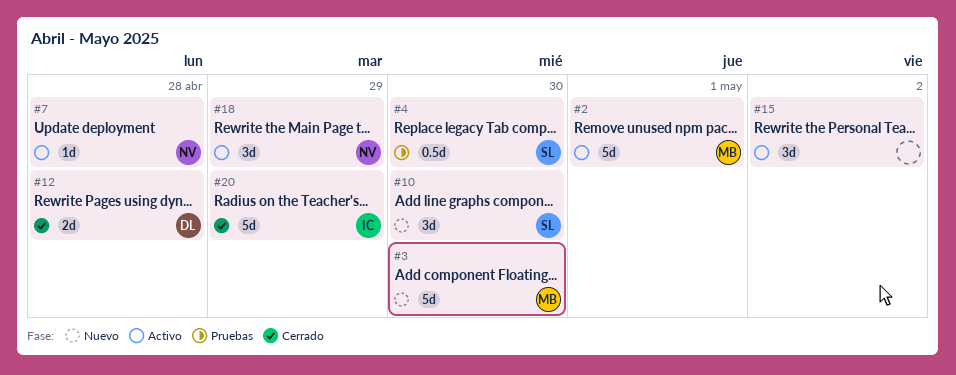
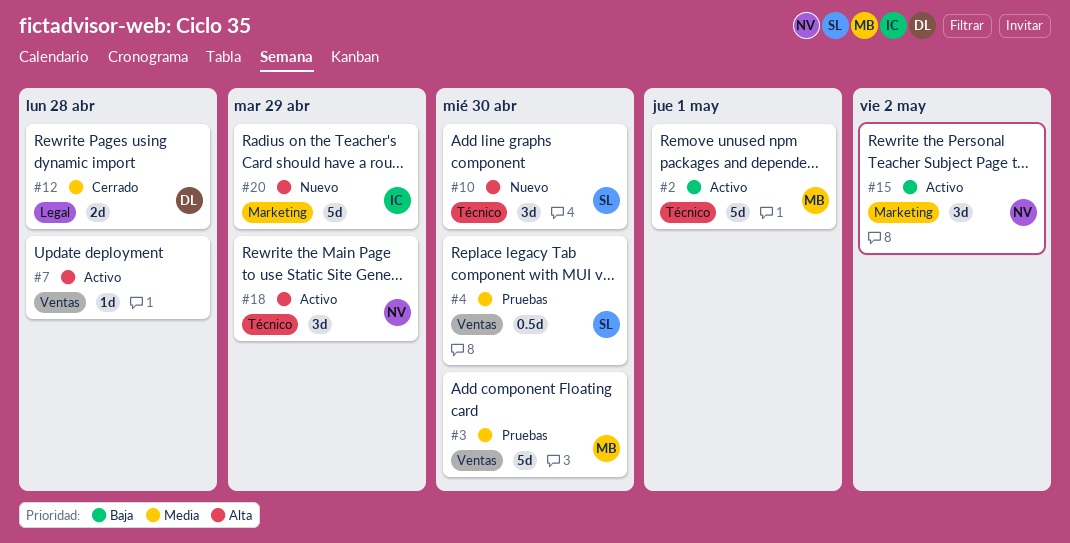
#3, status: Nuevo -> Pruebas
#7, owner: NV -> none
#15, owner: none -> NV
#20, status: Cerrado -> Nuevo

